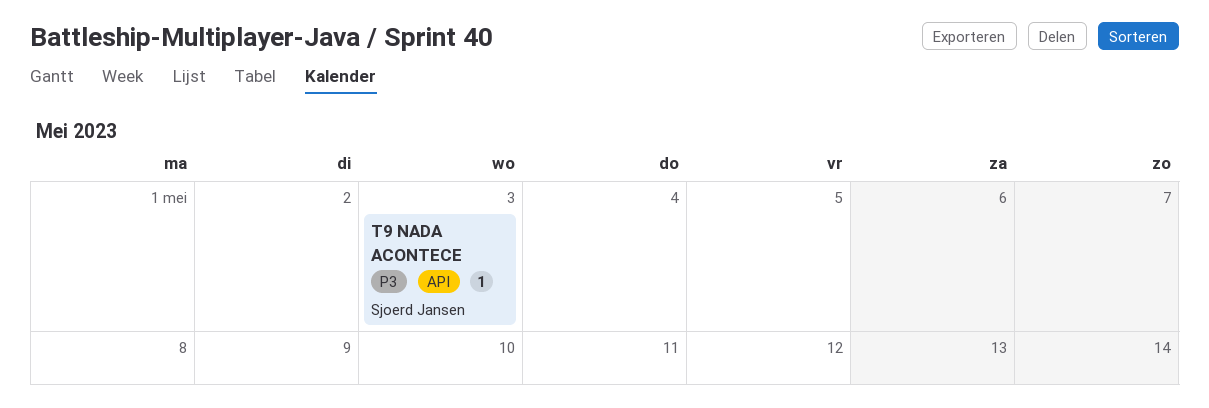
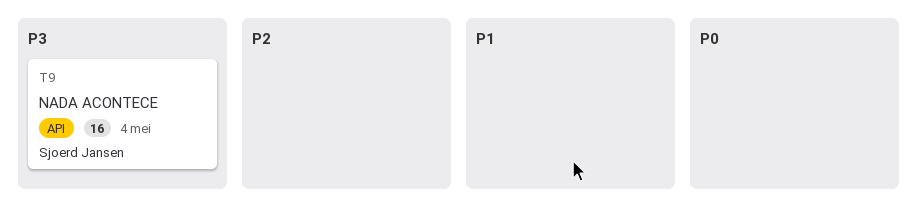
T9, estimate: 1 -> 16
T9, due: May 3 -> May 4

